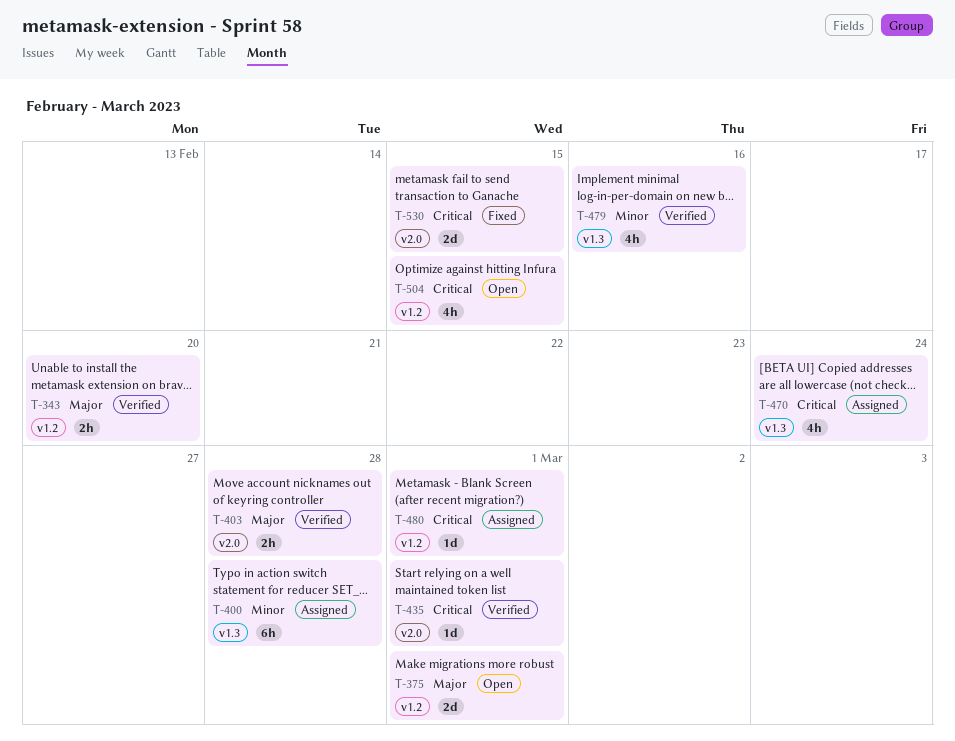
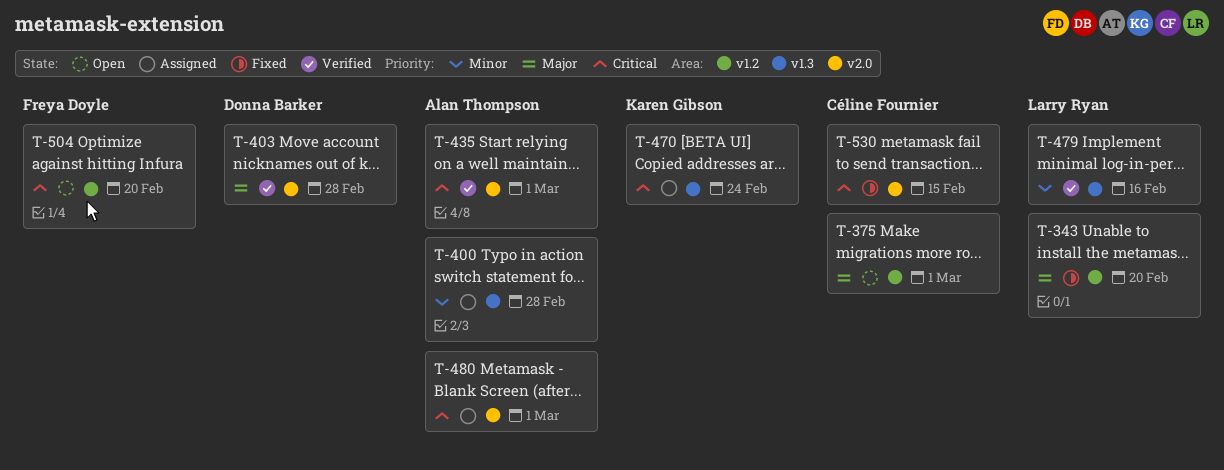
T-343, status: Verified -> Fixed
T-480, label: v1.2 -> v2.0
T-504, due: Feb 15 -> Feb 20

